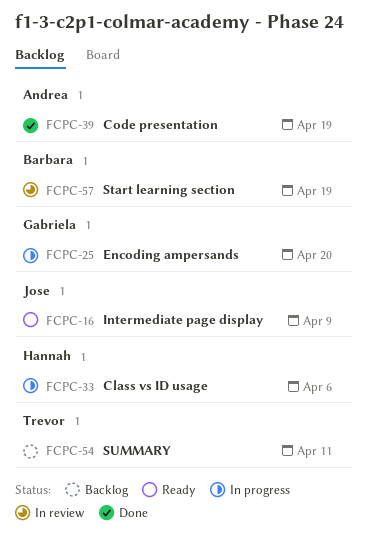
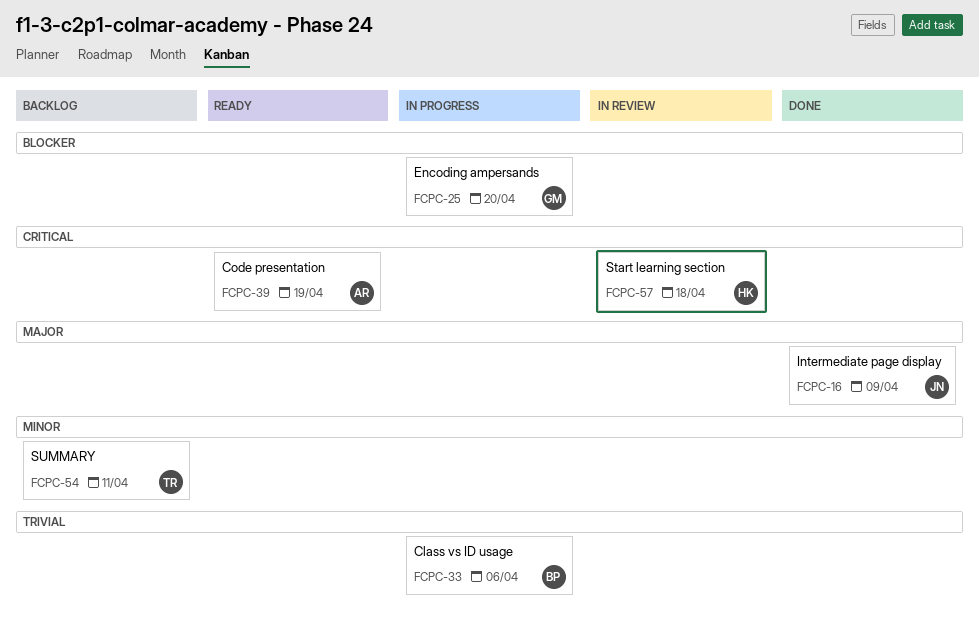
FCPC-16, status: Ready -> Done
FCPC-33, owner: Hannah -> Barbara
FCPC-39, status: Done -> Ready
FCPC-57, owner: Barbara -> Hannah
FCPC-57, due: Apr 19 -> Apr 18

